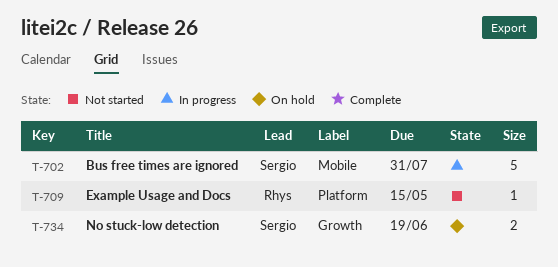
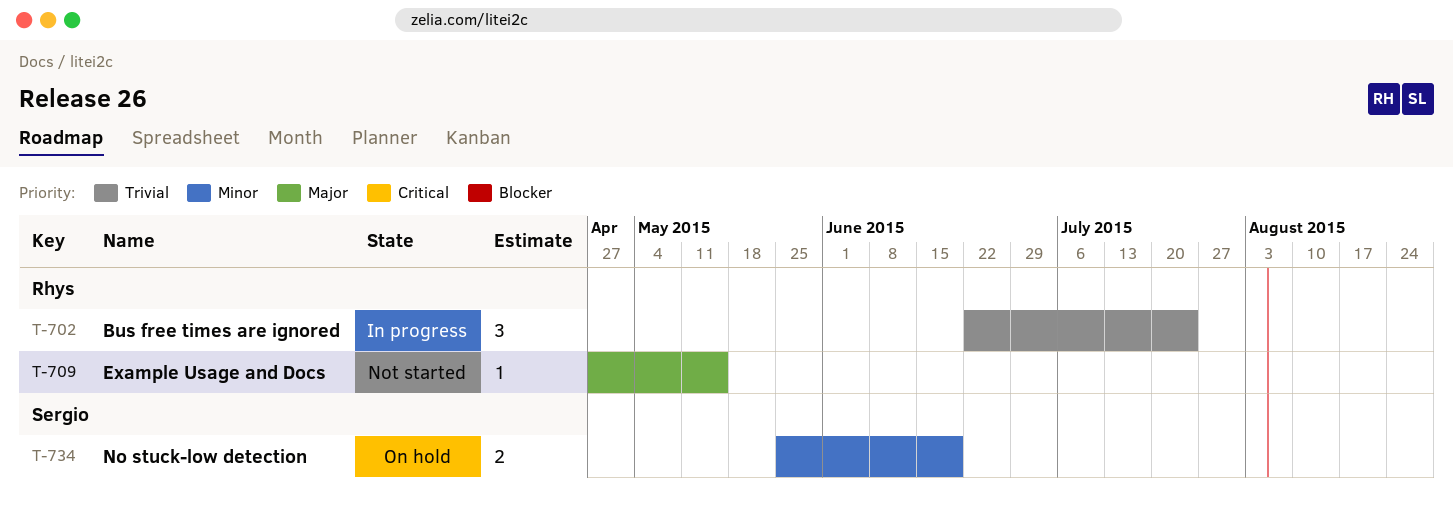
T-702, owner: Sergio -> Rhys
T-702, estimate: 5 -> 3
T-702, due: Jul 31 -> Jul 24

